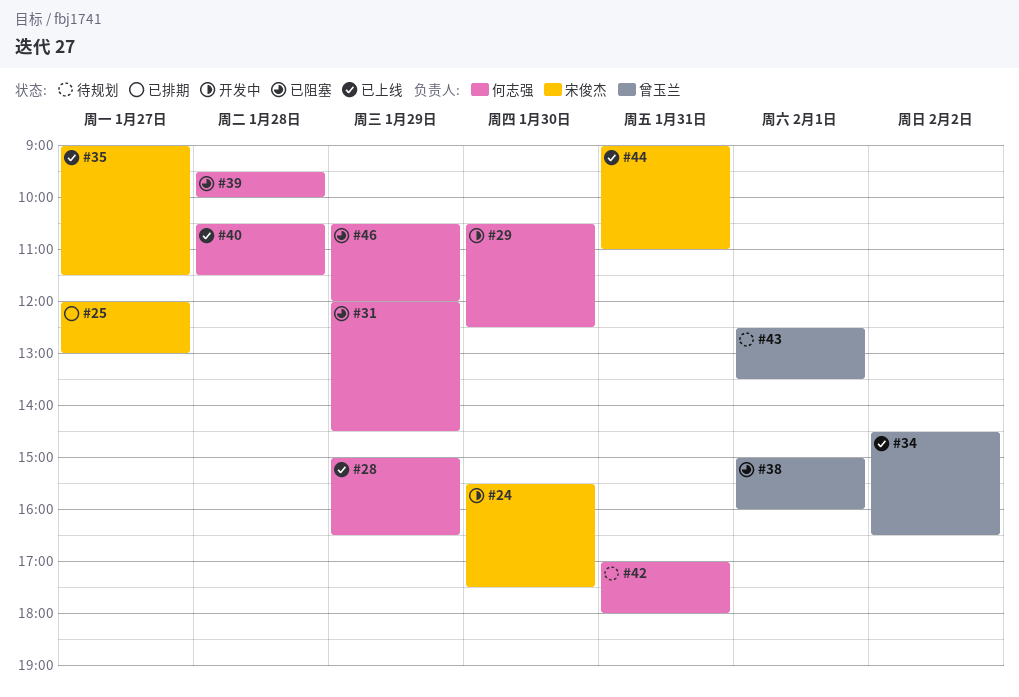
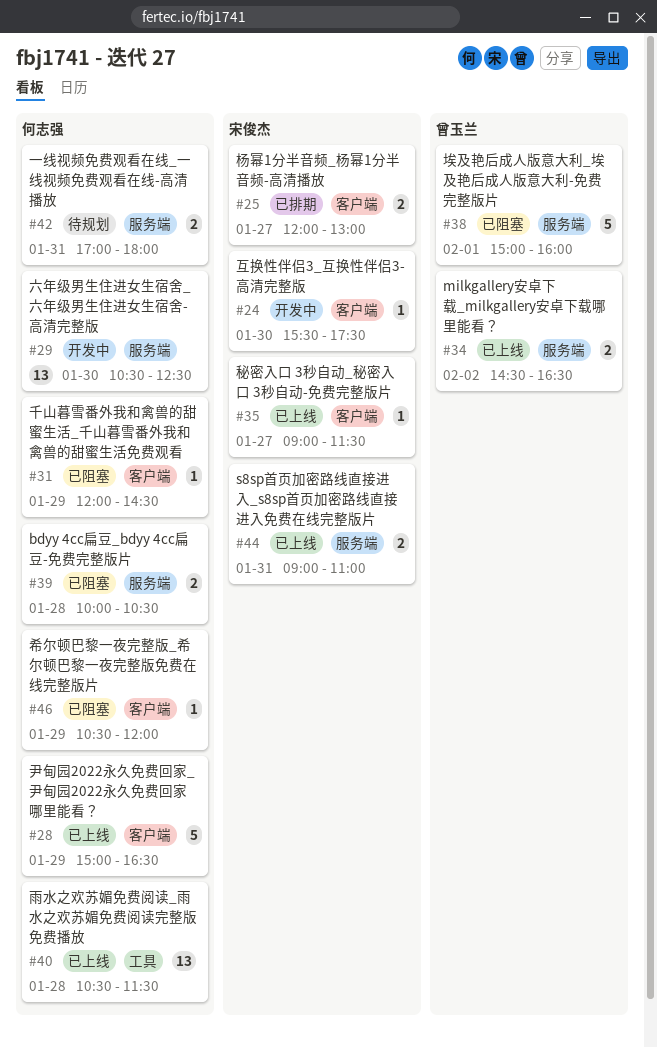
#39, begins: 09:30 -> 10:00
#39, ends: 10:00 -> 10:30
#43: present -> none

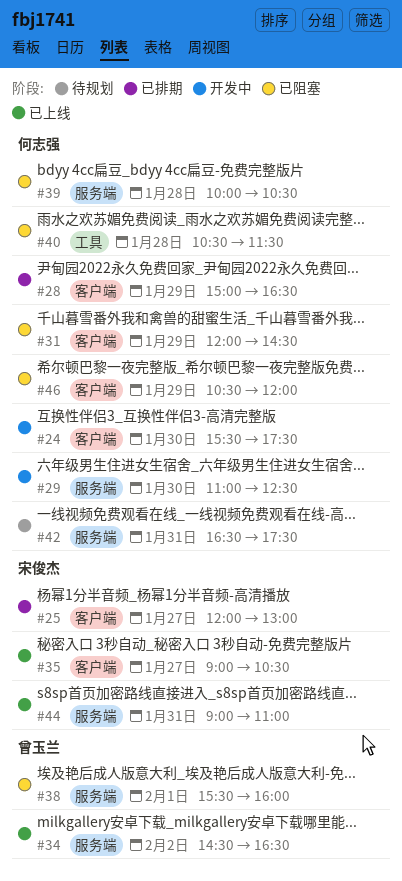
#24, owner: 宋俊杰 -> 何志强
#28, status: 已上线 -> 已排期
#29, begins: 10:30 -> 11:00
#35, ends: 11:30 -> 10:30
#38, begins: 15:00 -> 15:30
#40, status: 已上线 -> 已阻塞
#42, begins: 17:00 -> 16:30
#42, ends: 18:00 -> 17:30

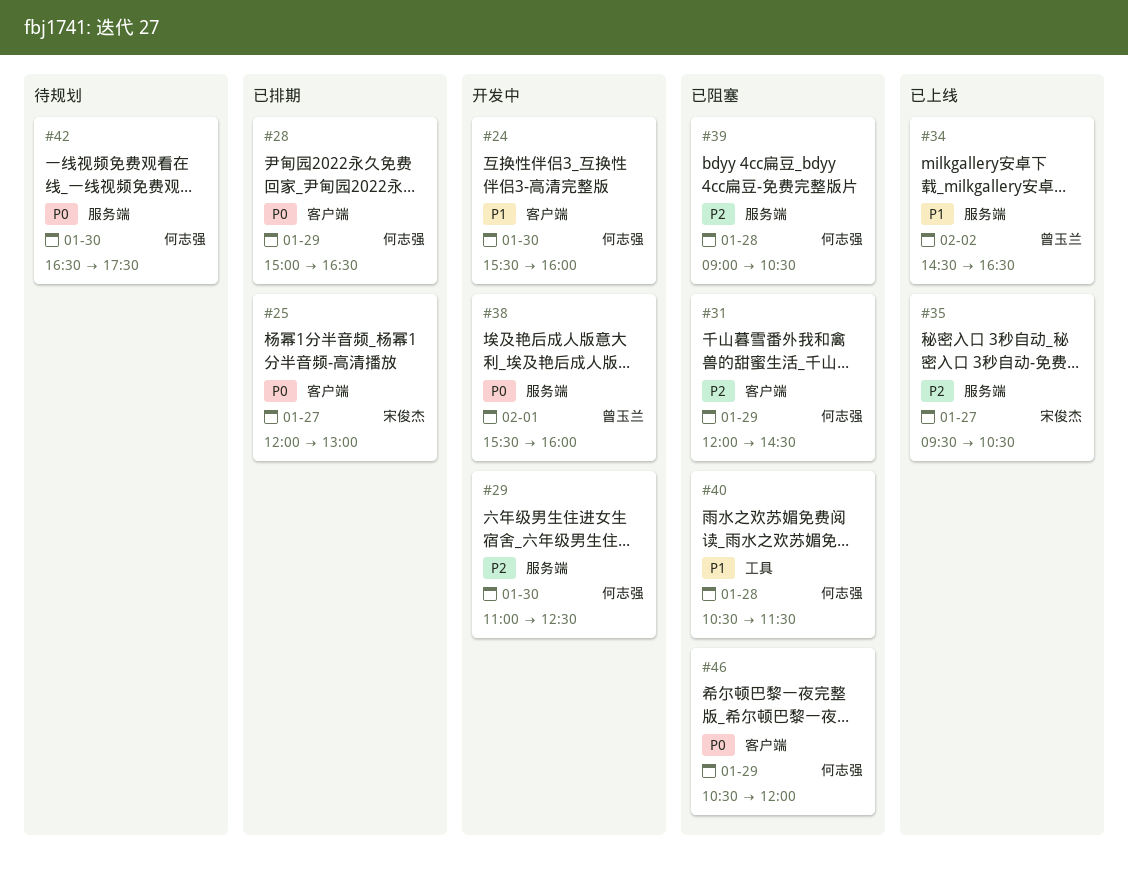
#24, ends: 17:30 -> 16:00
#35, label: 客户端 -> 服务端
#35, begins: 09:00 -> 09:30
#38, status: 已阻塞 -> 开发中
#39, begins: 10:00 -> 09:00
#42, day: Jan 31 -> Jan 30
#44: present -> none

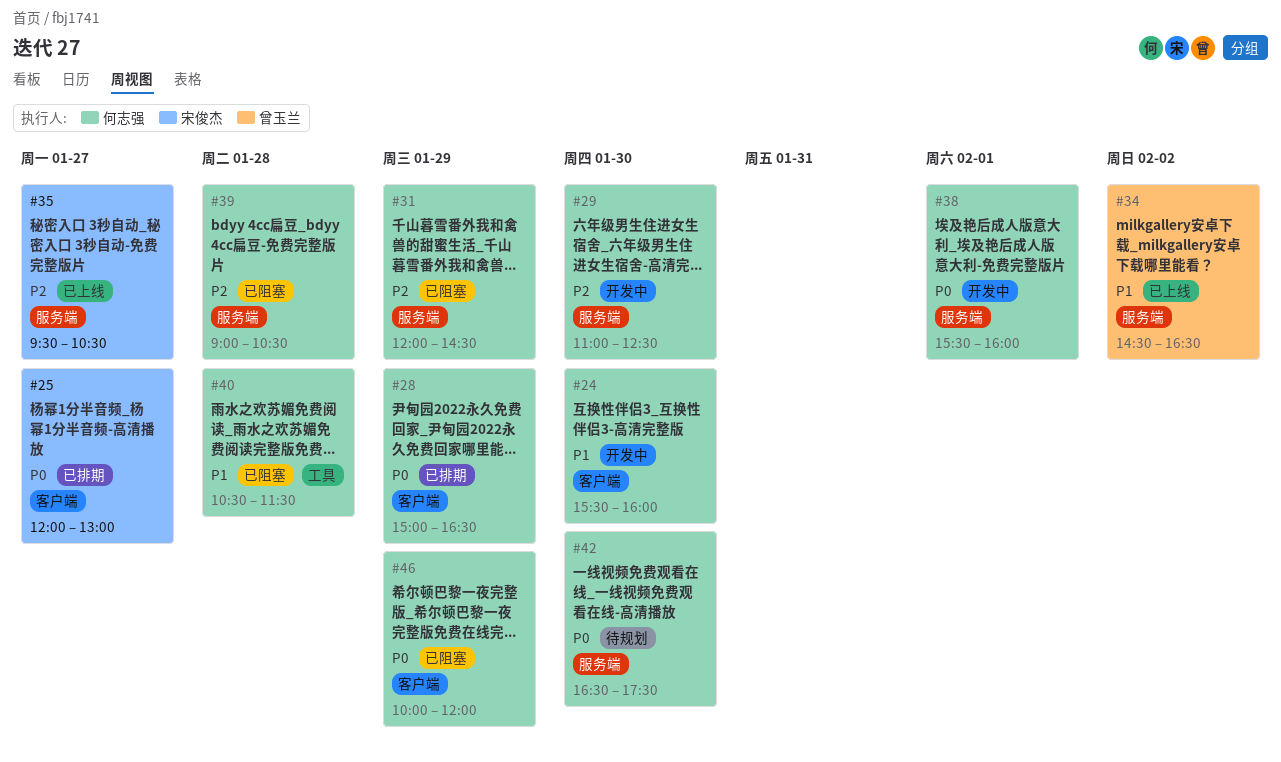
#31, label: 客户端 -> 服务端
#38, owner: 曾玉兰 -> 何志强
#46, begins: 10:30 -> 10:00

